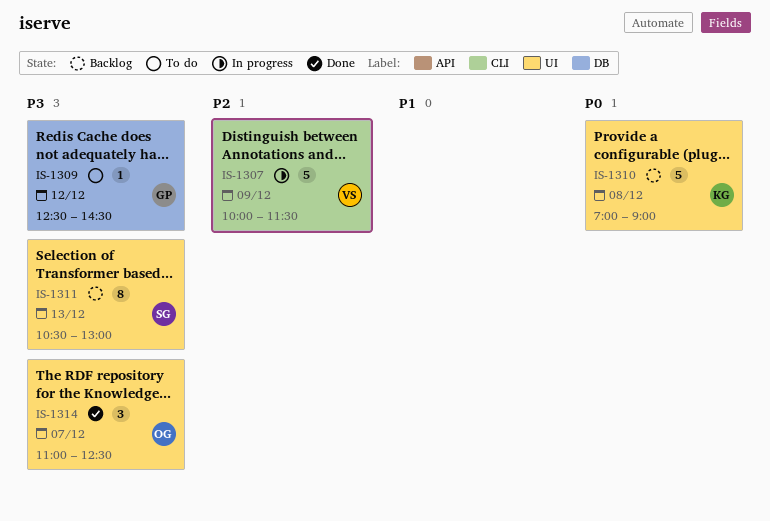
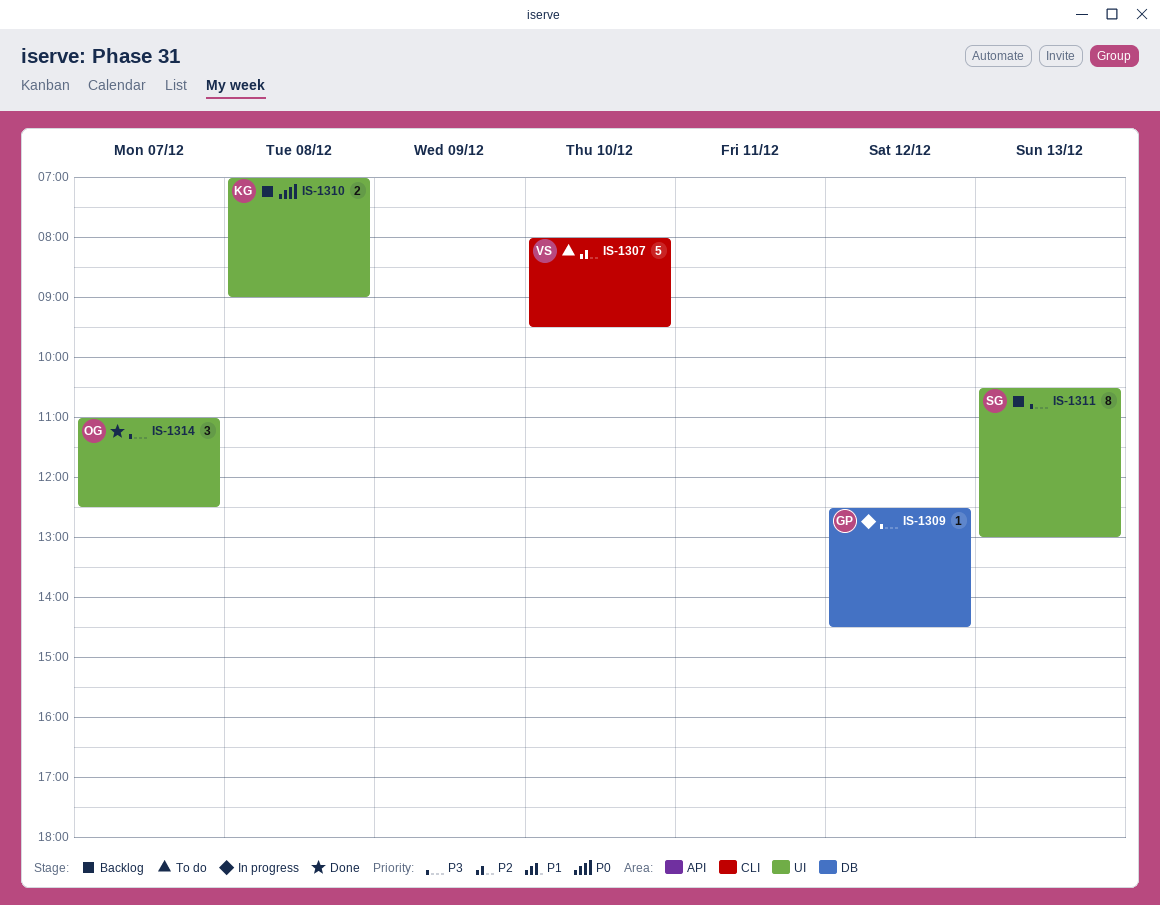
IS-1307, status: In progress -> To do
IS-1307, day: Dec 9 -> Dec 10
IS-1307, begins: 10:00 -> 08:00
IS-1307, ends: 11:30 -> 09:30
IS-1309, status: To do -> In progress
IS-1310, estimate: 5 -> 2

